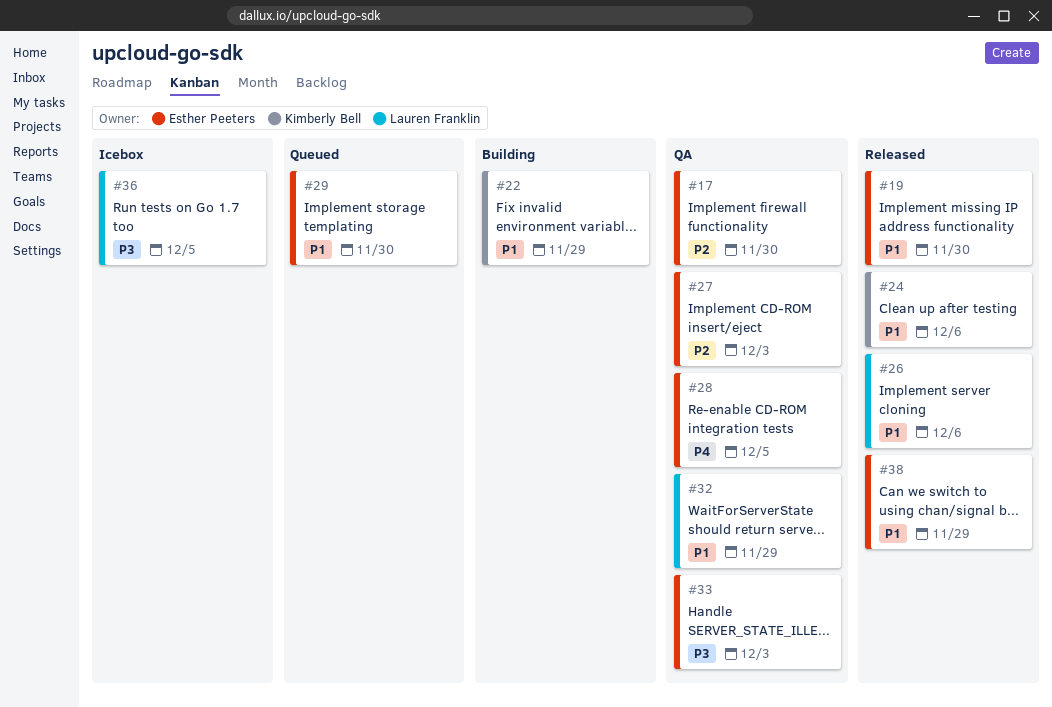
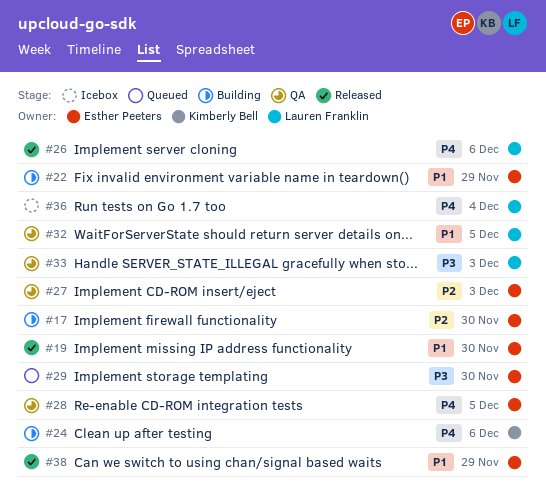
#17, status: QA -> Building
#22, owner: Kimberly Bell -> Esther Peeters
#24, status: Released -> Building
#24, priority: P1 -> P4
#26, priority: P1 -> P4
#29, priority: P1 -> P3
#32, due: Nov 29 -> Dec 5
#33, owner: Esther Peeters -> Lauren Franklin
#36, priority: P3 -> P4
#36, due: Dec 5 -> Dec 4

